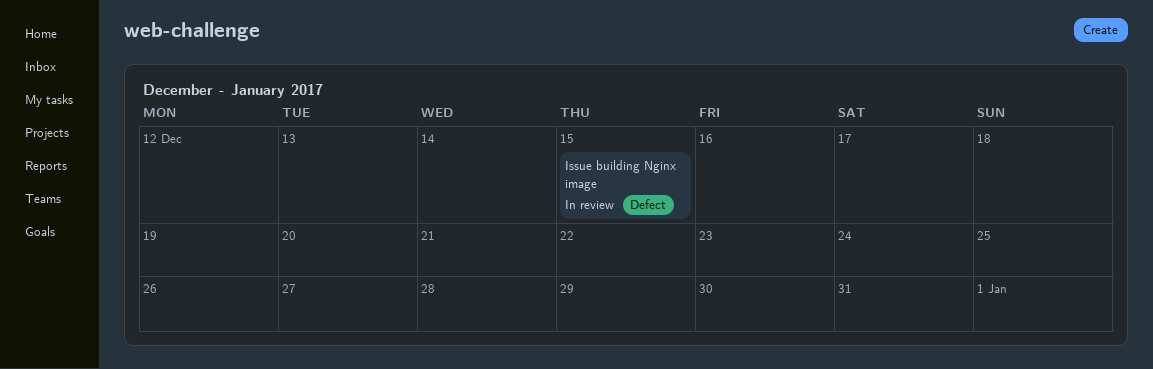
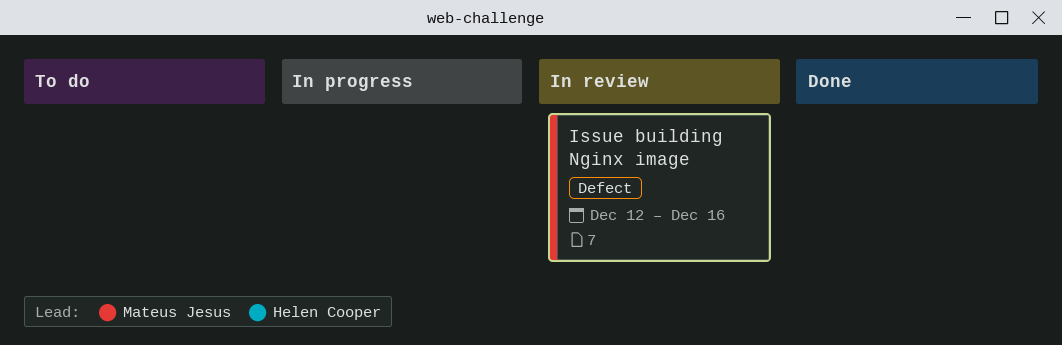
Issue building Nginx image, due: Dec 15 -> Dec 16

